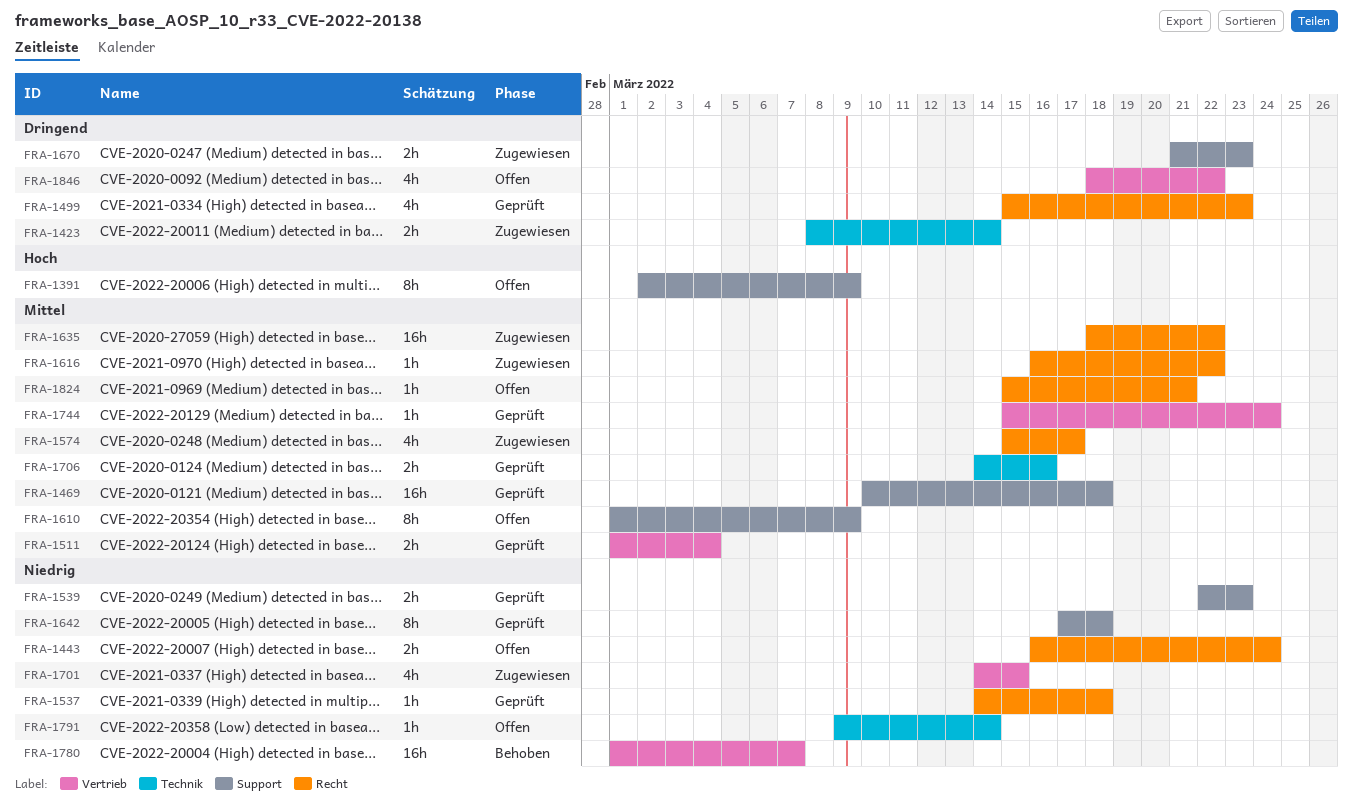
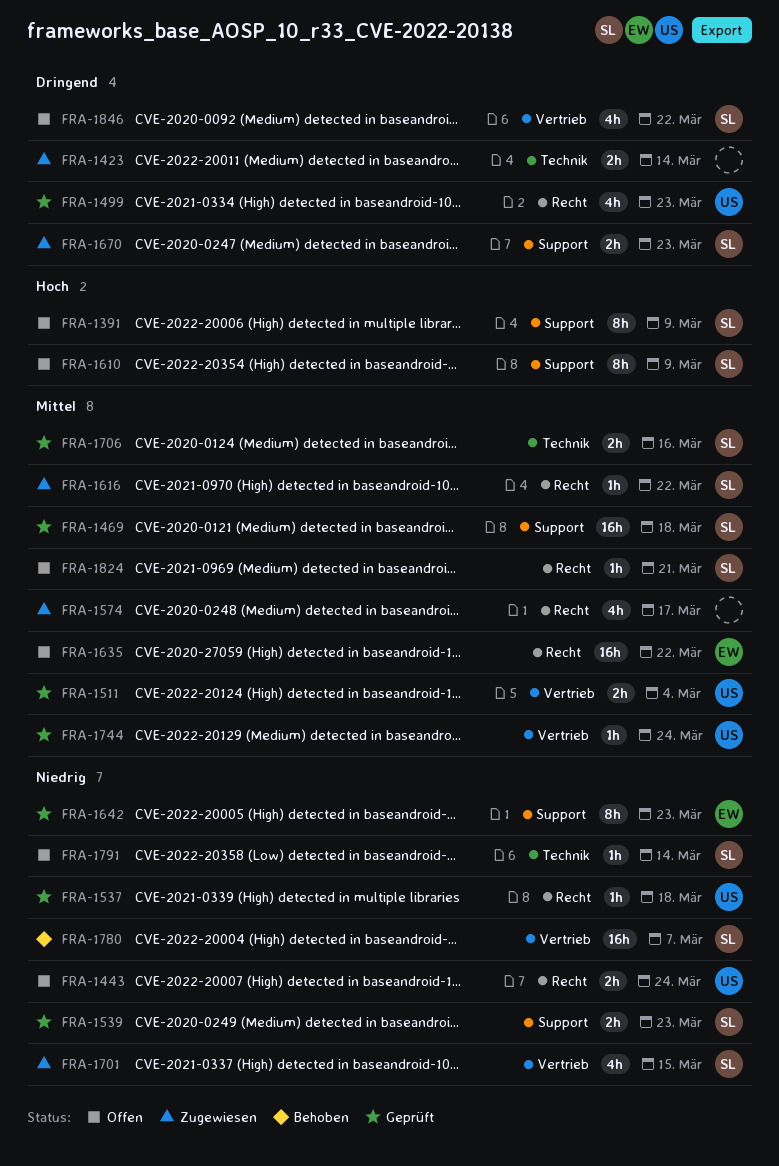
FRA-1610, priority: Mittel -> Hoch
FRA-1635, status: Zugewiesen -> Offen
FRA-1642, due: Mar 18 -> Mar 23

